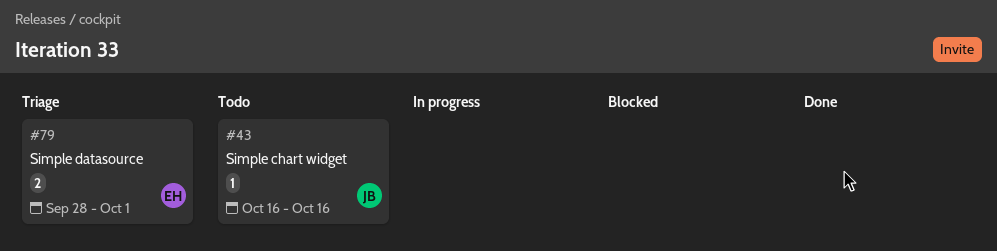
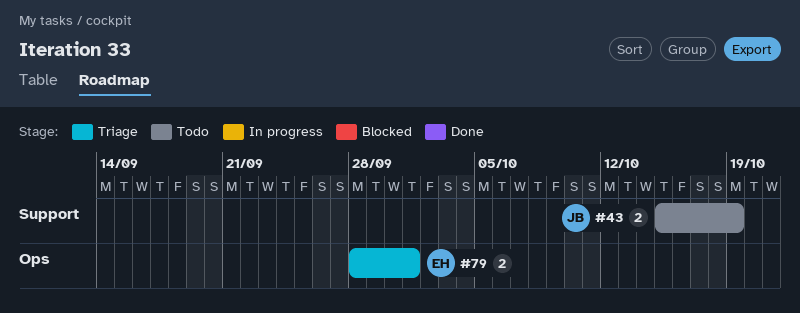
#43, estimate: 1 -> 2
#43, start: Oct 16 -> Oct 15
#43, due: Oct 16 -> Oct 19

